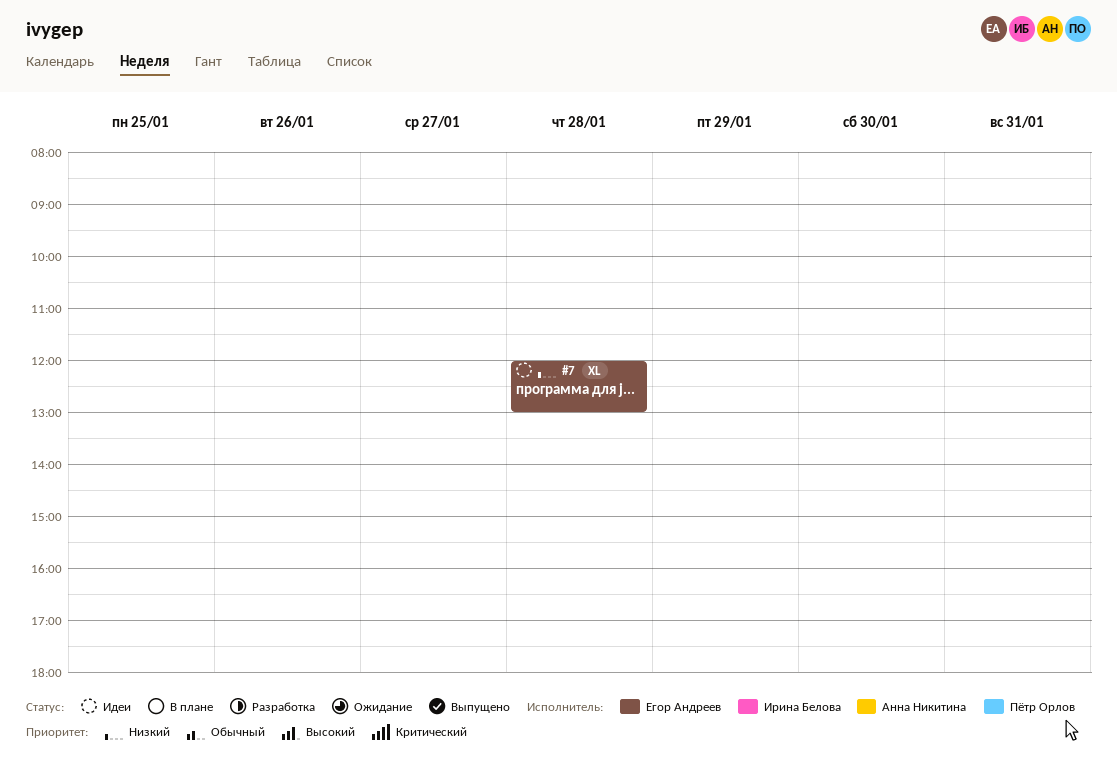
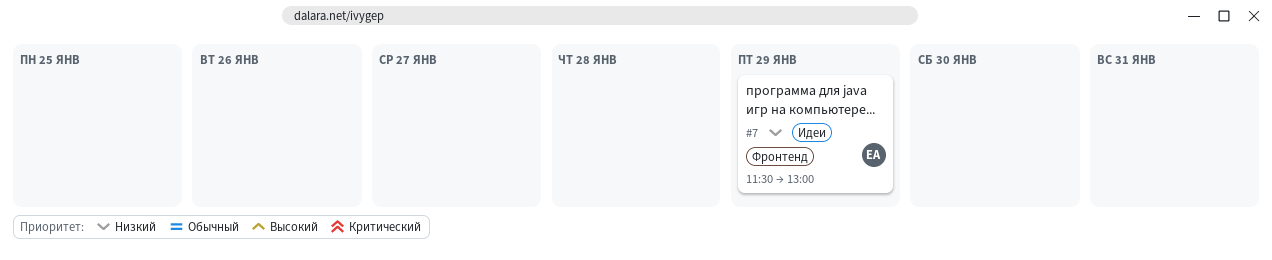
#7, day: Jan 28 -> Jan 29
#7, begins: 12:00 -> 11:30

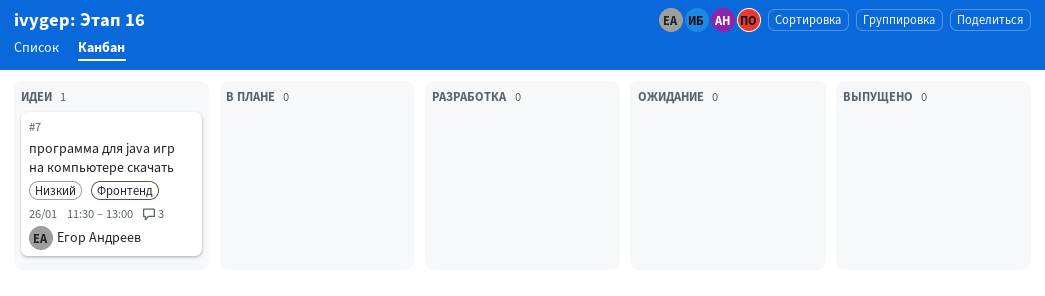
#7, day: Jan 29 -> Jan 26

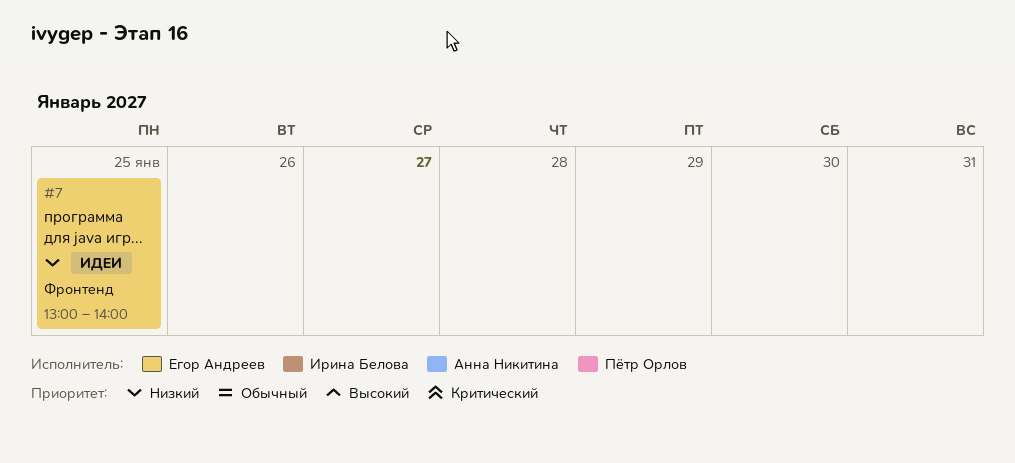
#7, day: Jan 26 -> Jan 25
#7, begins: 11:30 -> 13:00
#7, ends: 13:00 -> 14:00

